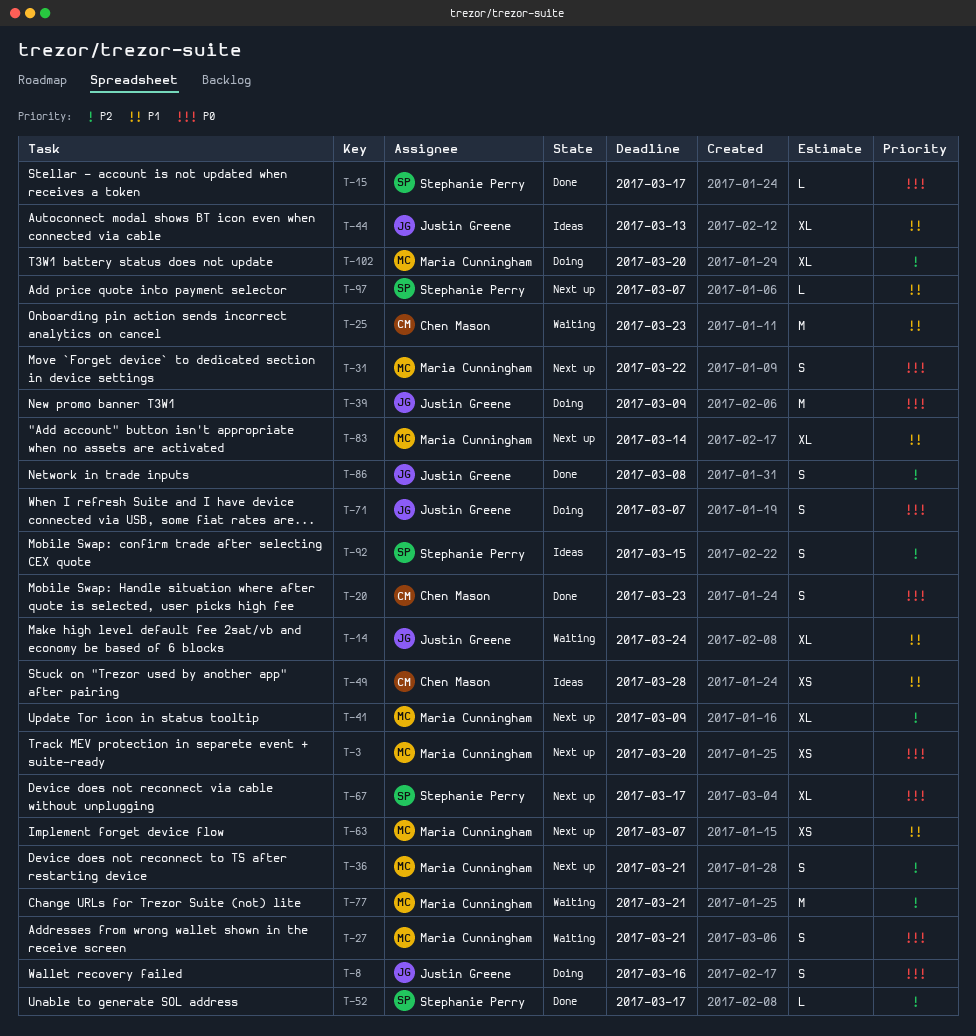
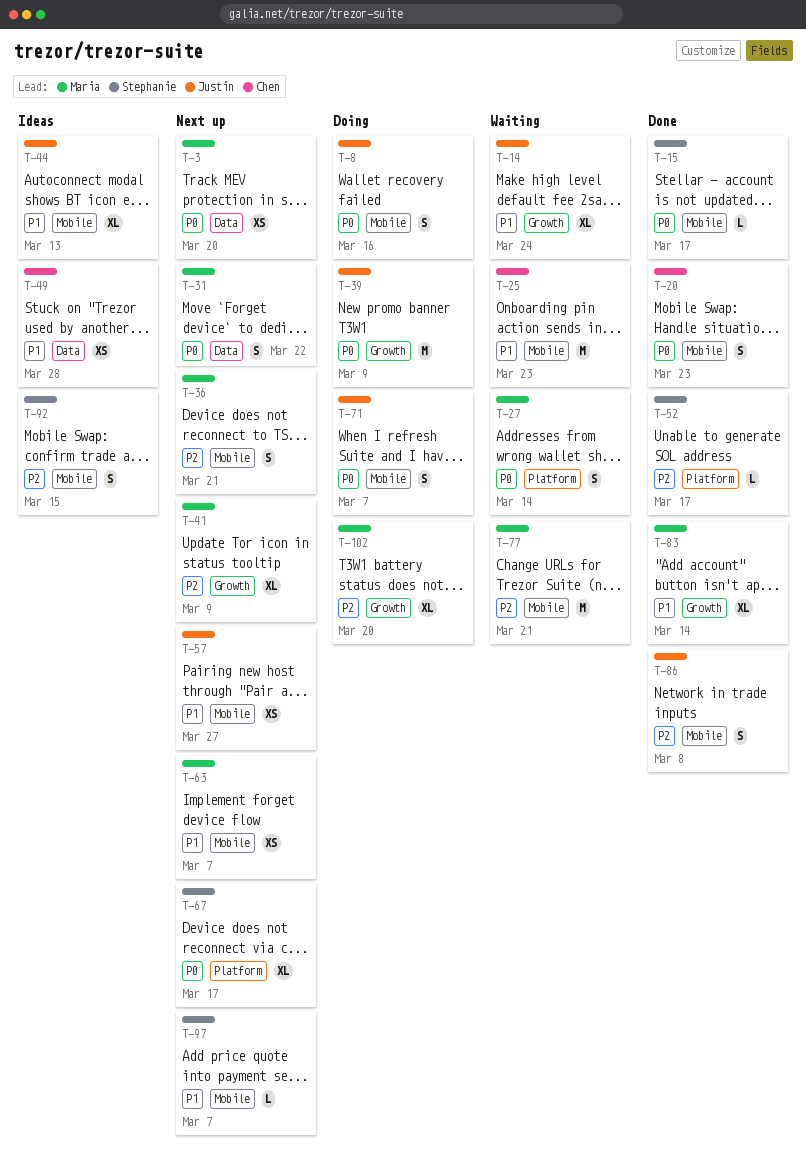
T-27, due: Mar 21 -> Mar 14
T-57: none -> present
T-83, status: Next up -> Done

